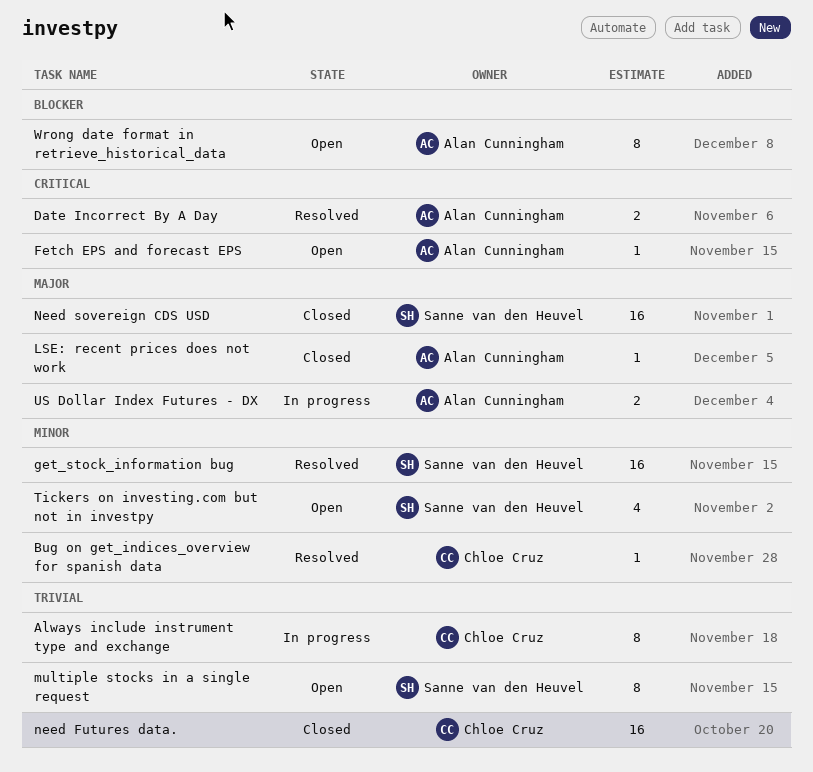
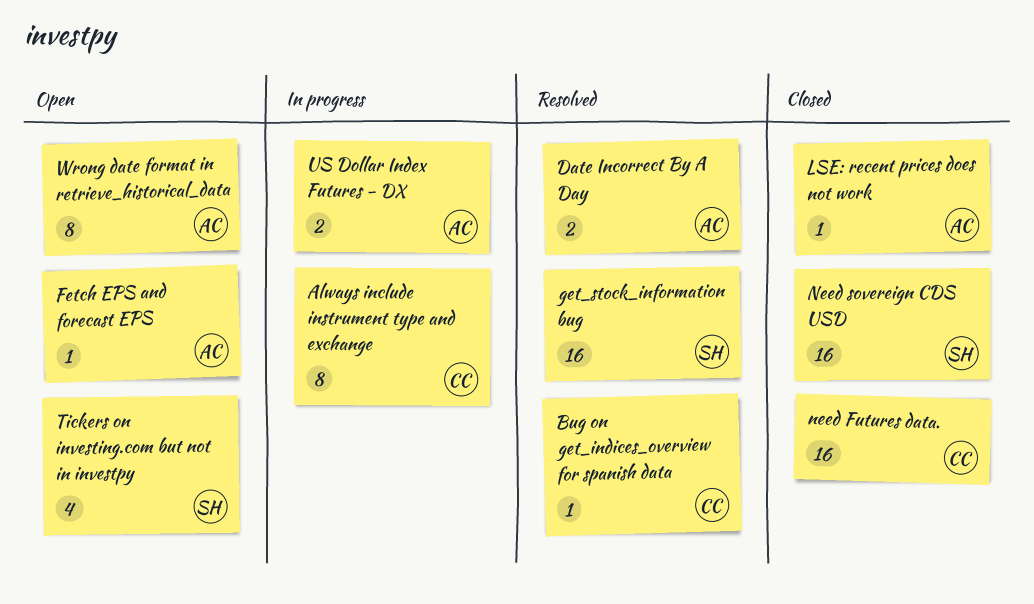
multiple stocks in a single request: present -> none

